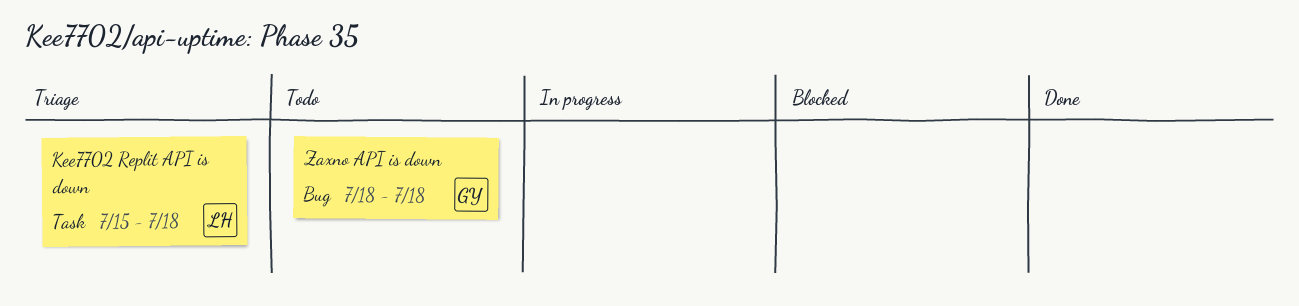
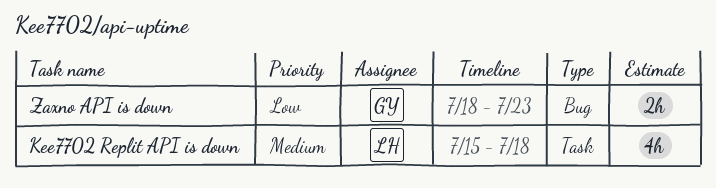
Zaxno API is down, due: Jul 18 -> Jul 23

